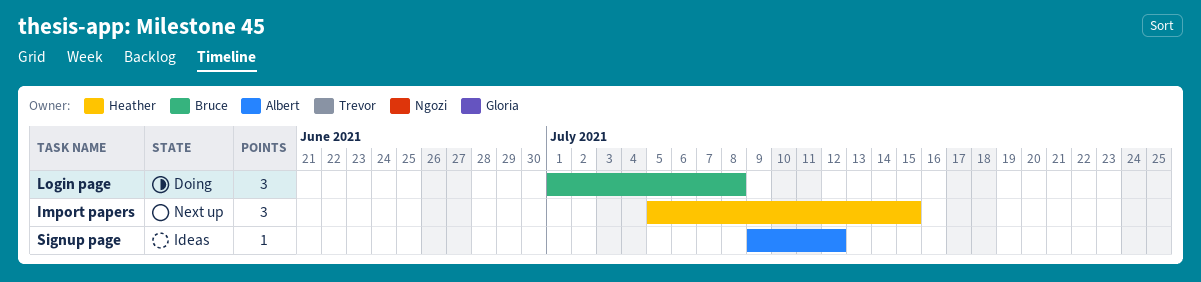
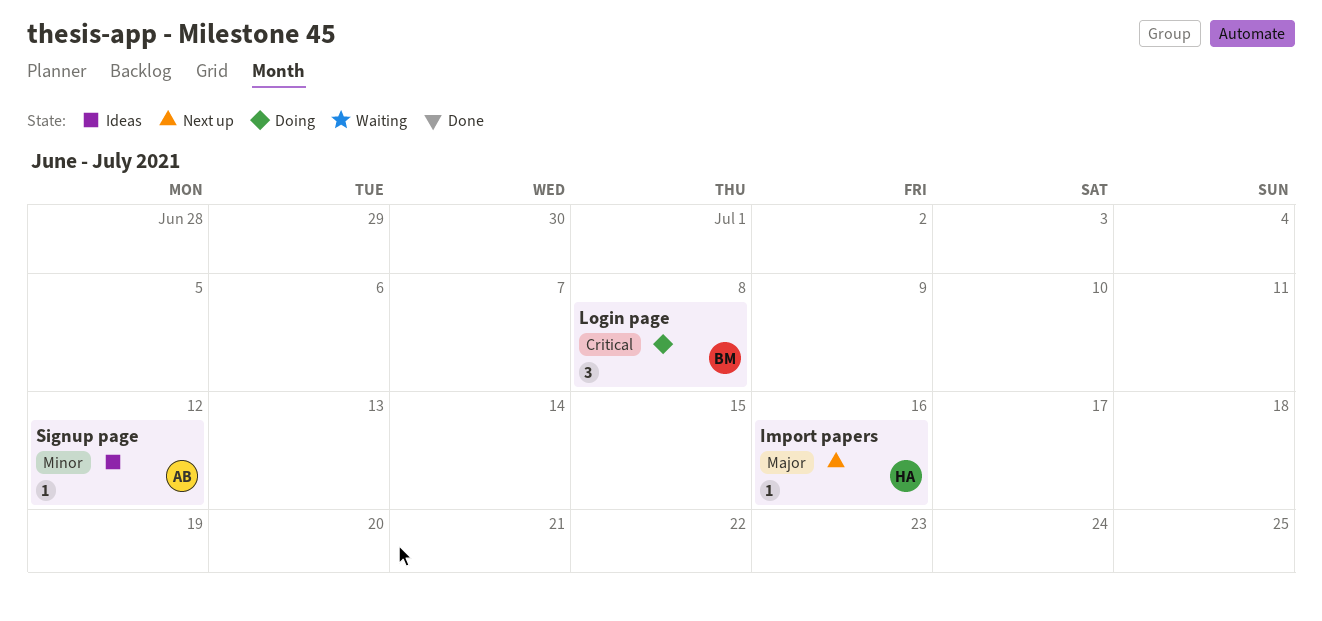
Import papers, estimate: 3 -> 1
Import papers, due: Jul 15 -> Jul 16

